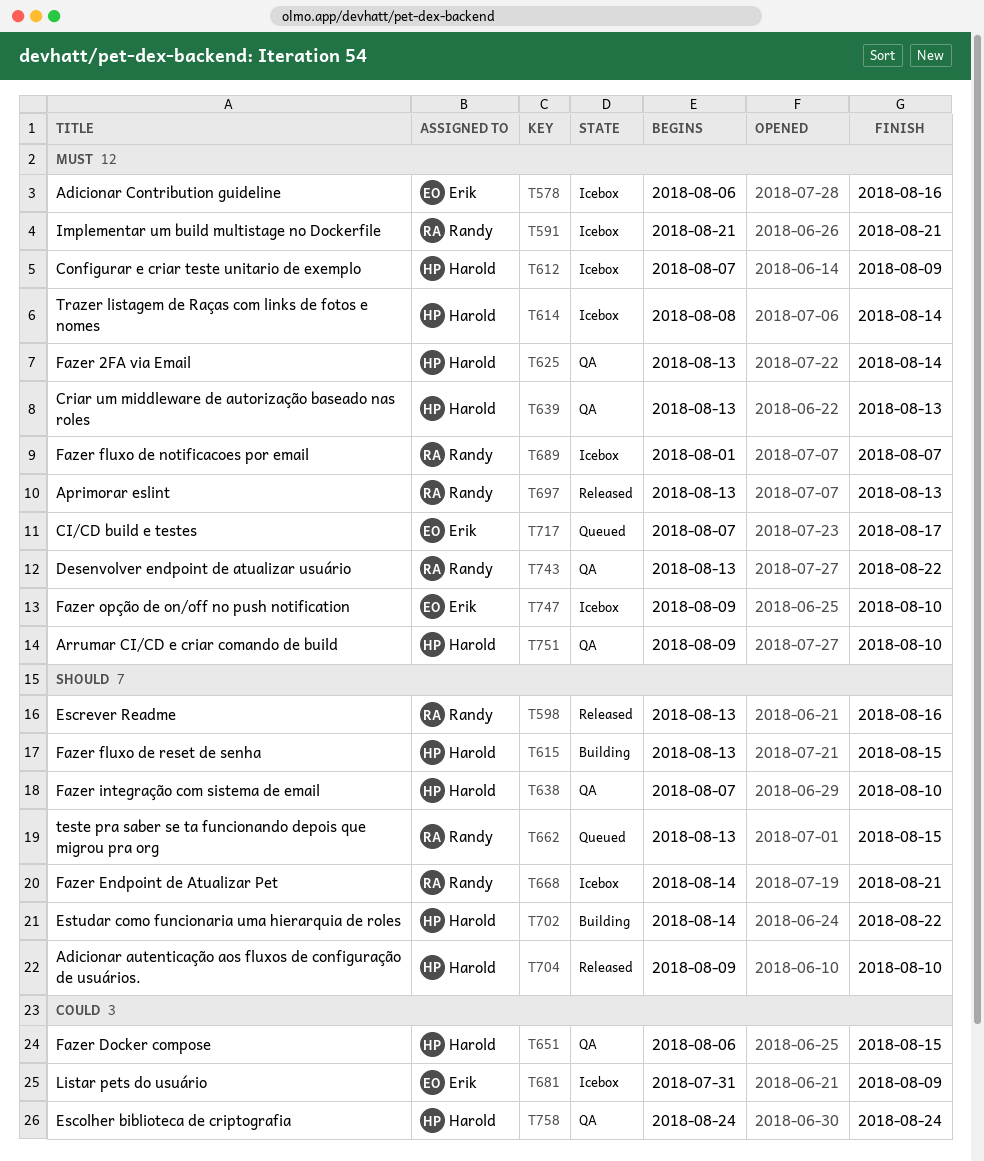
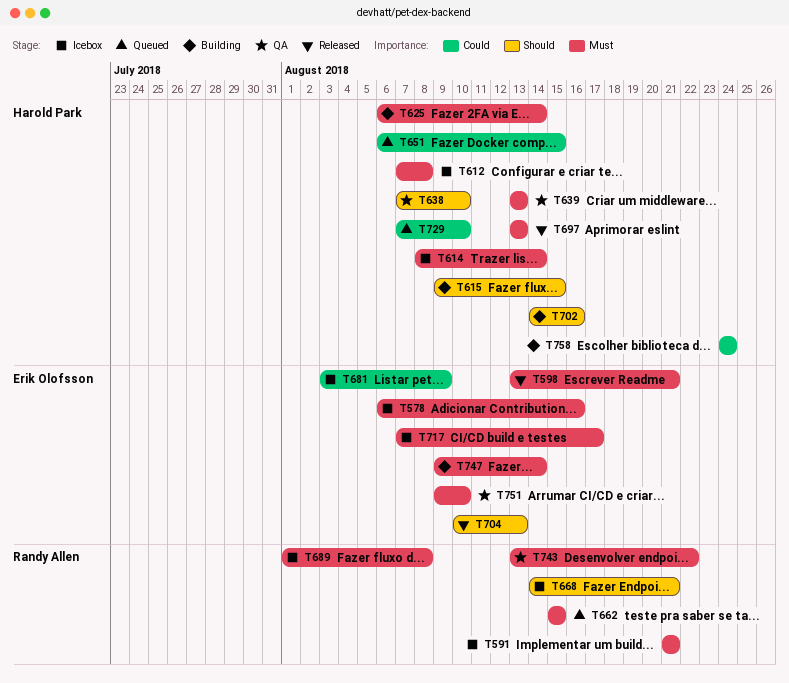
T598, owner: Randy Allen -> Erik Olofsson
T598, priority: Should -> Must
T598, due: Aug 16 -> Aug 21
T612, due: Aug 9 -> Aug 8
T615, start: Aug 13 -> Aug 9
T625, status: QA -> Building
T625, start: Aug 13 -> Aug 6
T651, status: QA -> Queued
T662, priority: Should -> Must
T662, start: Aug 13 -> Aug 15
T681, start: Jul 31 -> Aug 3
T689, due: Aug 7 -> Aug 8
T697, owner: Randy Allen -> Harold Park
T702, due: Aug 22 -> Aug 16
T704, owner: Harold Park -> Erik Olofsson
T704, start: Aug 9 -> Aug 10
T704, due: Aug 10 -> Aug 13
T717, status: Queued -> Icebox
T729: none -> present
T747, status: Icebox -> Building
T747, due: Aug 10 -> Aug 14
T751, owner: Harold Park -> Erik Olofsson
T758, status: QA -> Building

